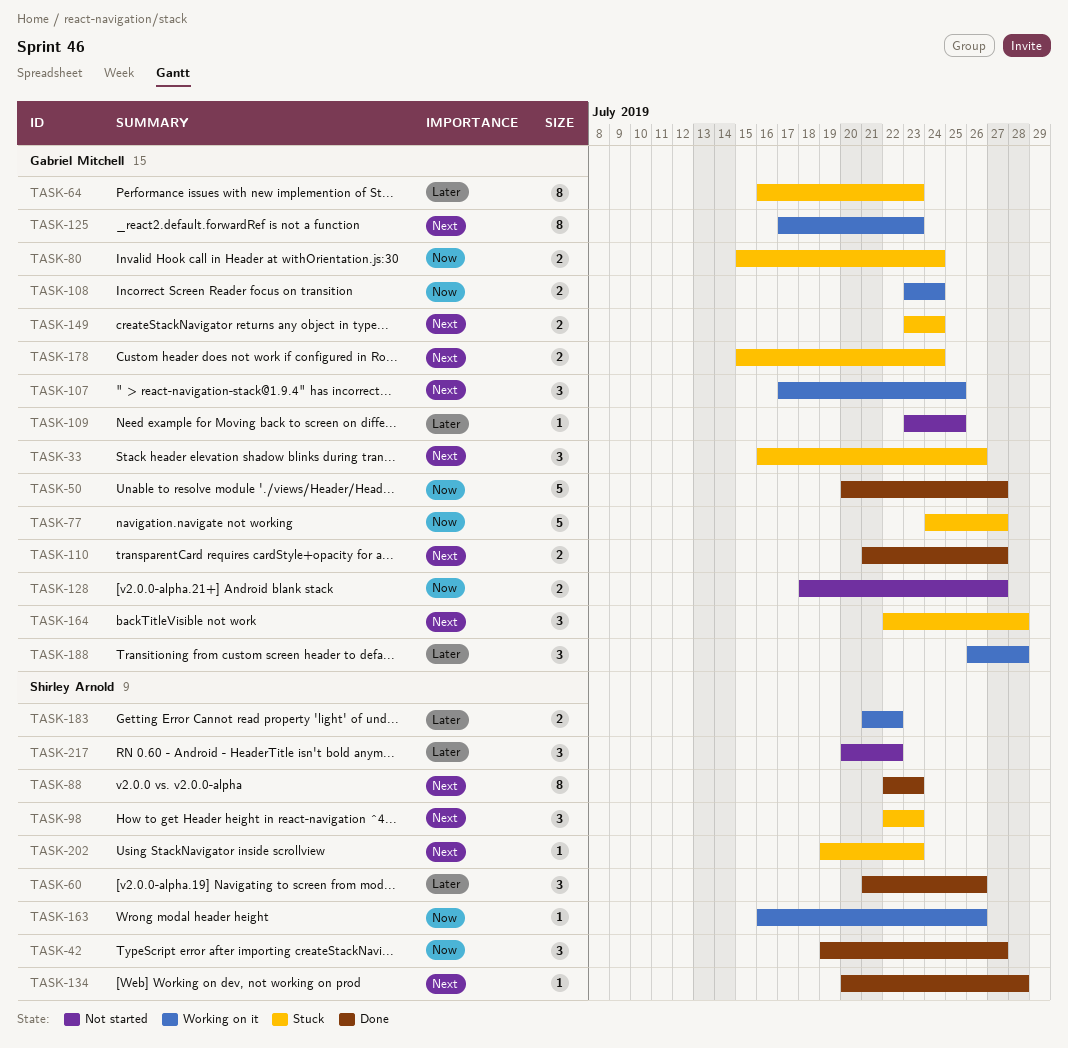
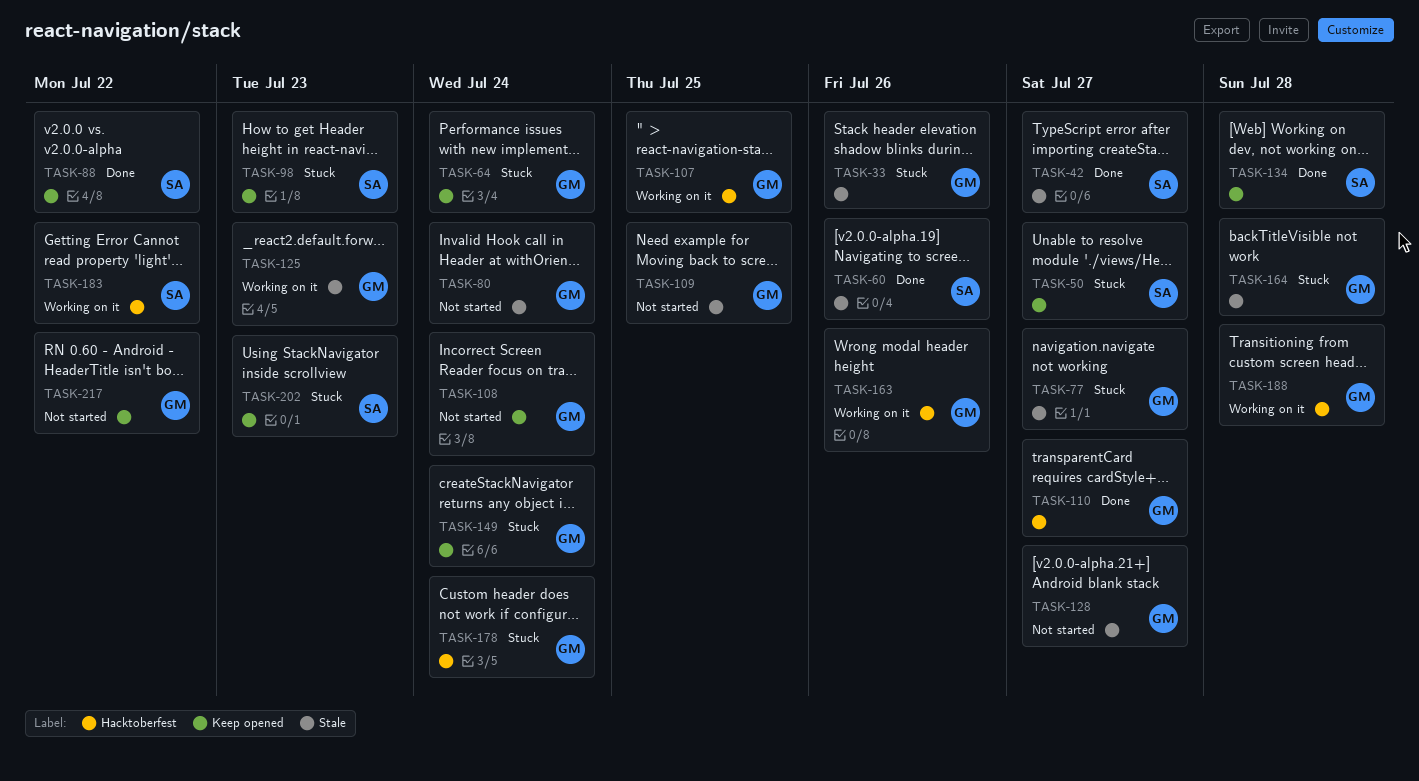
TASK-50, status: Done -> Stuck
TASK-50, owner: Gabriel Mitchell -> Shirley Arnold
TASK-64, due: Jul 23 -> Jul 24
TASK-80, status: Stuck -> Not started
TASK-88, due: Jul 23 -> Jul 22
TASK-108, status: Working on it -> Not started
TASK-163, owner: Shirley Arnold -> Gabriel Mitchell
TASK-217, owner: Shirley Arnold -> Gabriel Mitchell

